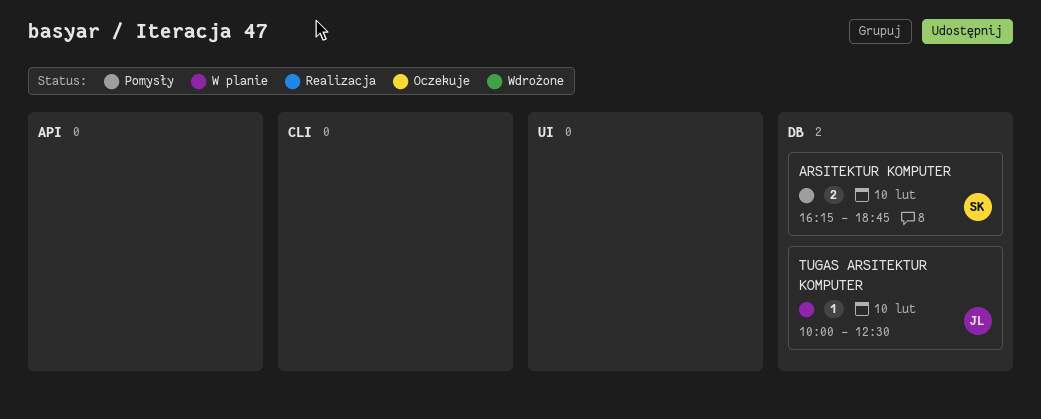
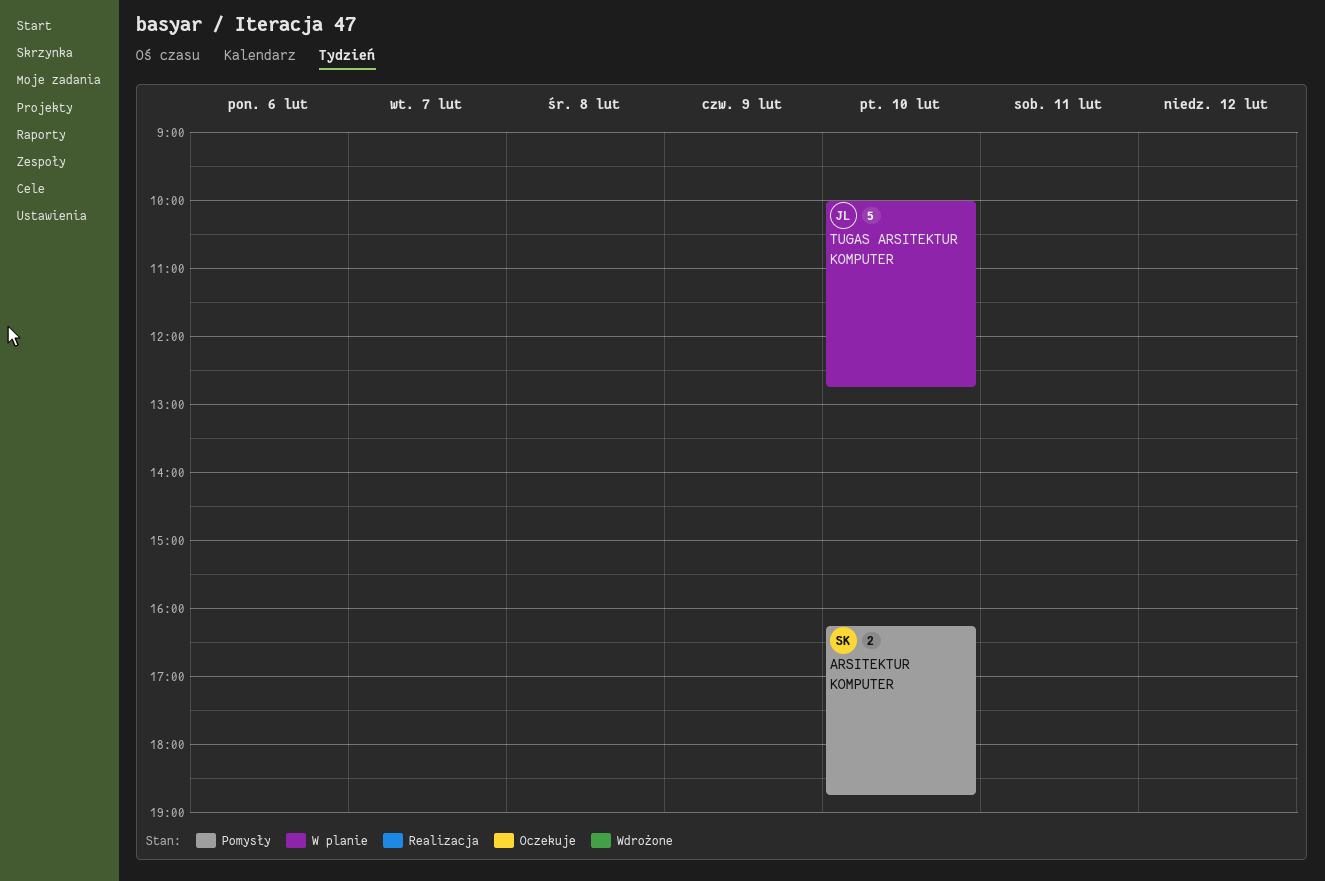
TUGAS ARSITEKTUR KOMPUTER, estimate: 1 -> 5
TUGAS ARSITEKTUR KOMPUTER, ends: 12:30 -> 12:45

